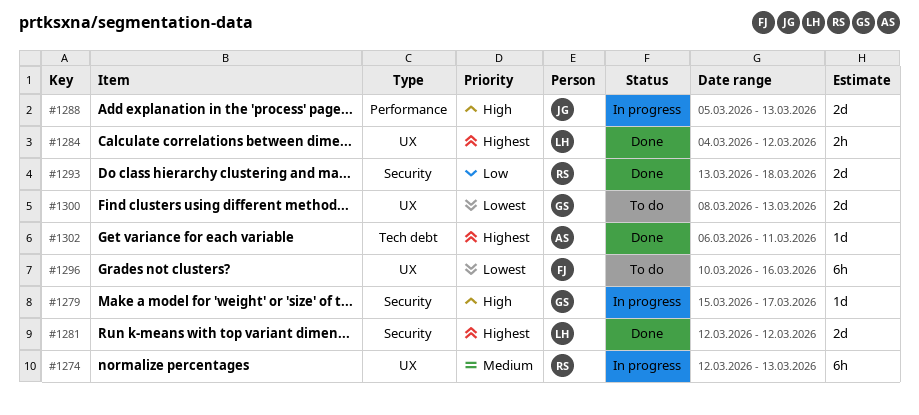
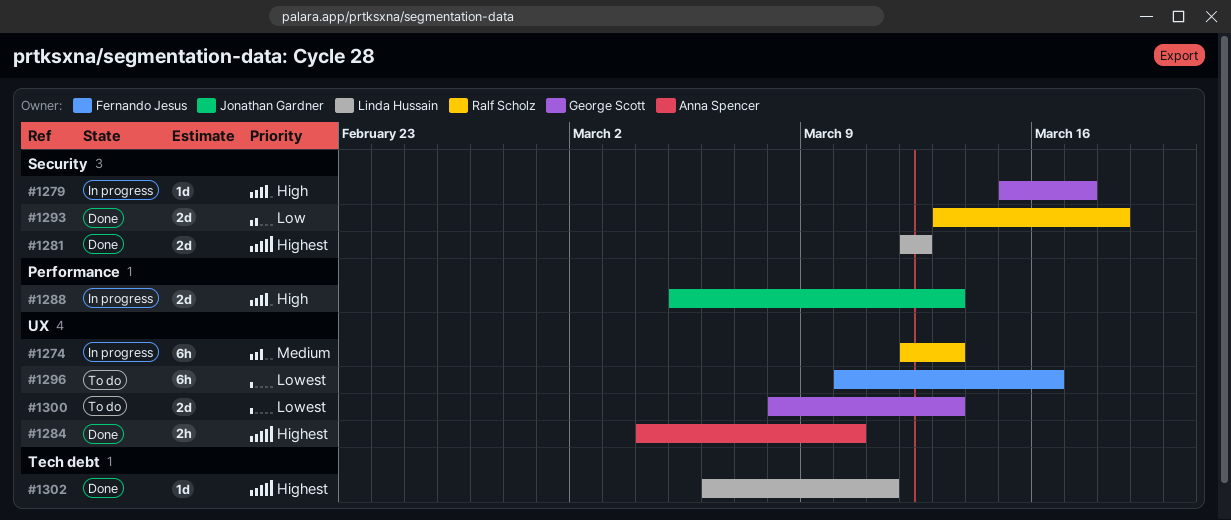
#1284, owner: Linda Hussain -> Anna Spencer
#1284, due: Mar 12 -> Mar 10
#1302, owner: Anna Spencer -> Linda Hussain

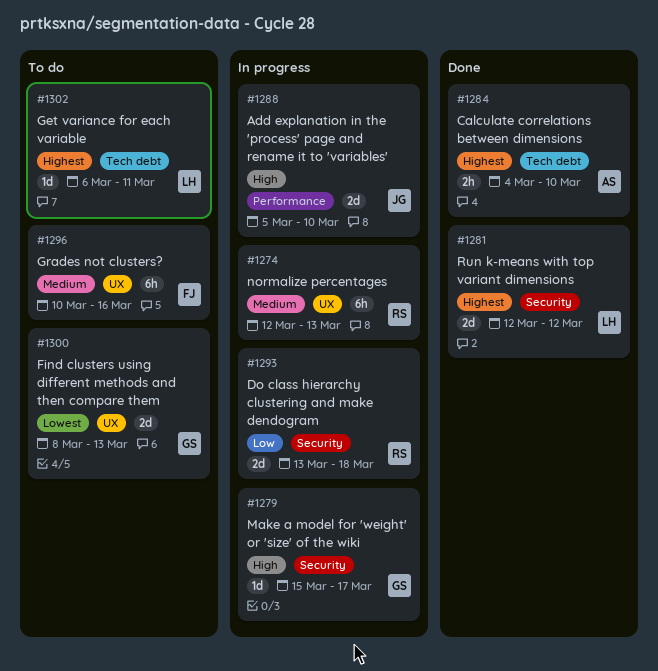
#1284, label: UX -> Tech debt
#1288, due: Mar 13 -> Mar 10
#1293, status: Done -> In progress
#1296, priority: Lowest -> Medium
#1302, status: Done -> To do

